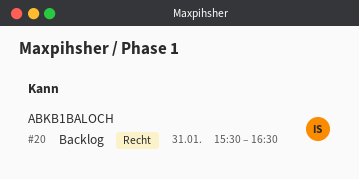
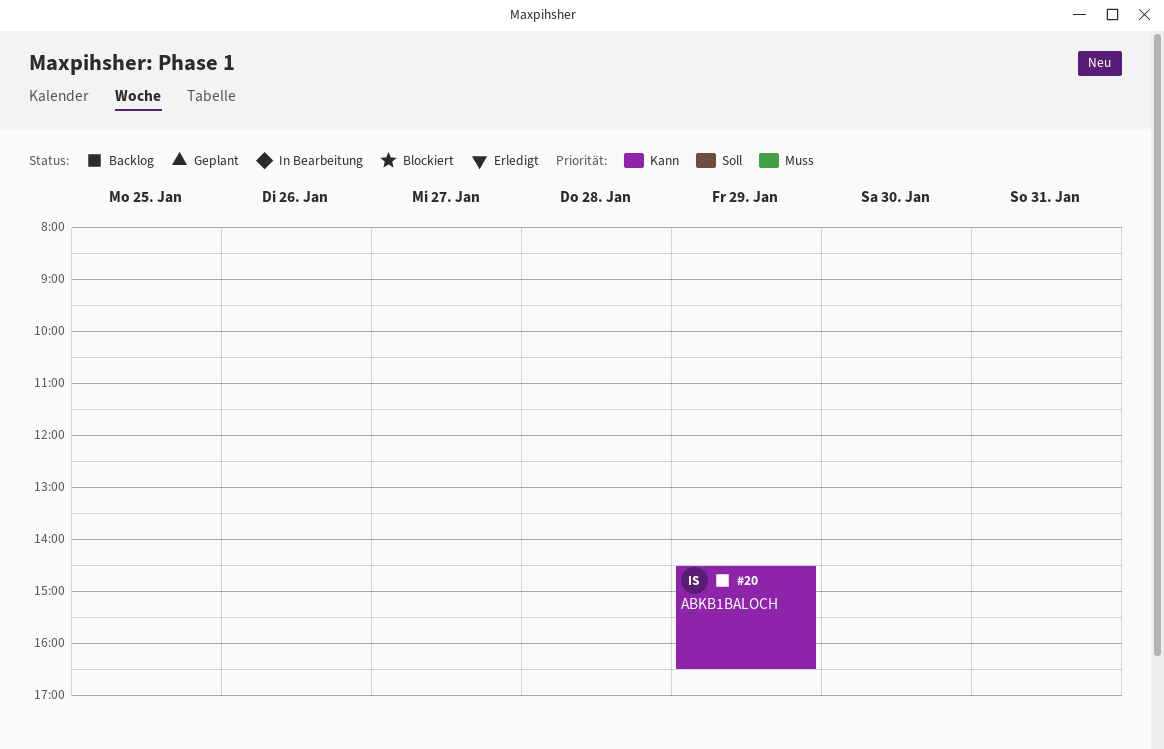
#20, day: Jan 31 -> Jan 29
#20, begins: 15:30 -> 14:30

